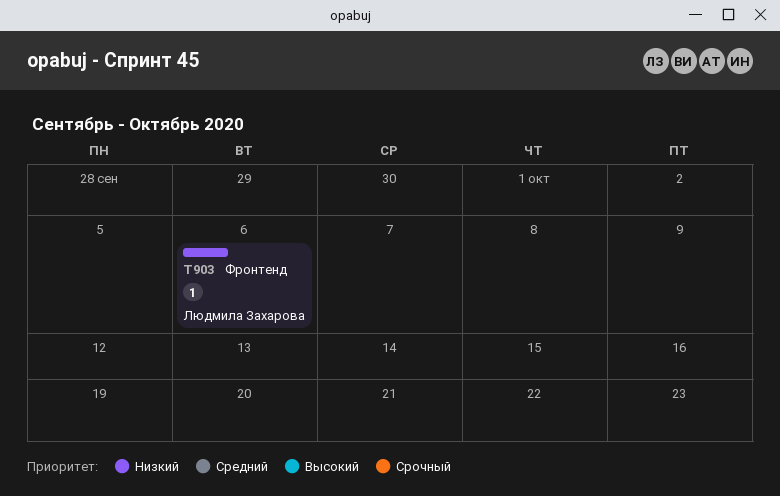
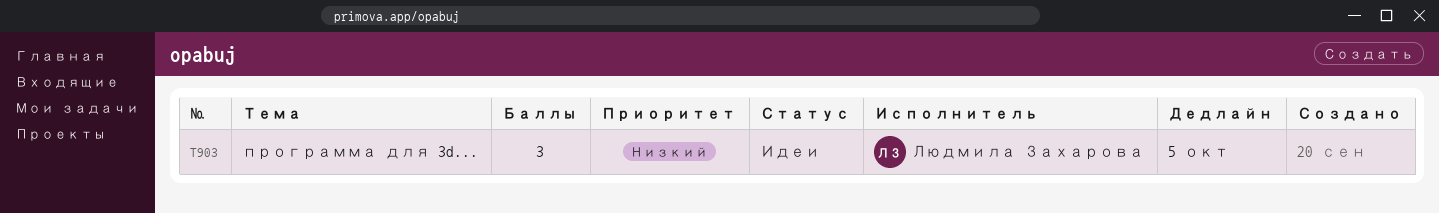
T903, estimate: 1 -> 3
T903, due: Oct 6 -> Oct 5

